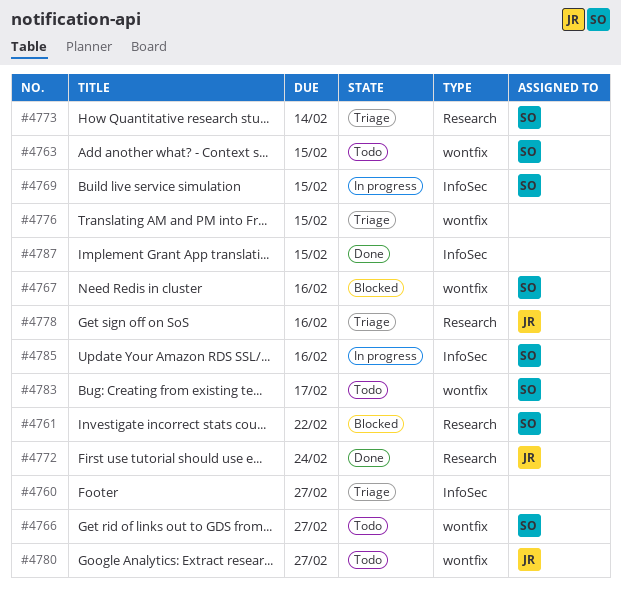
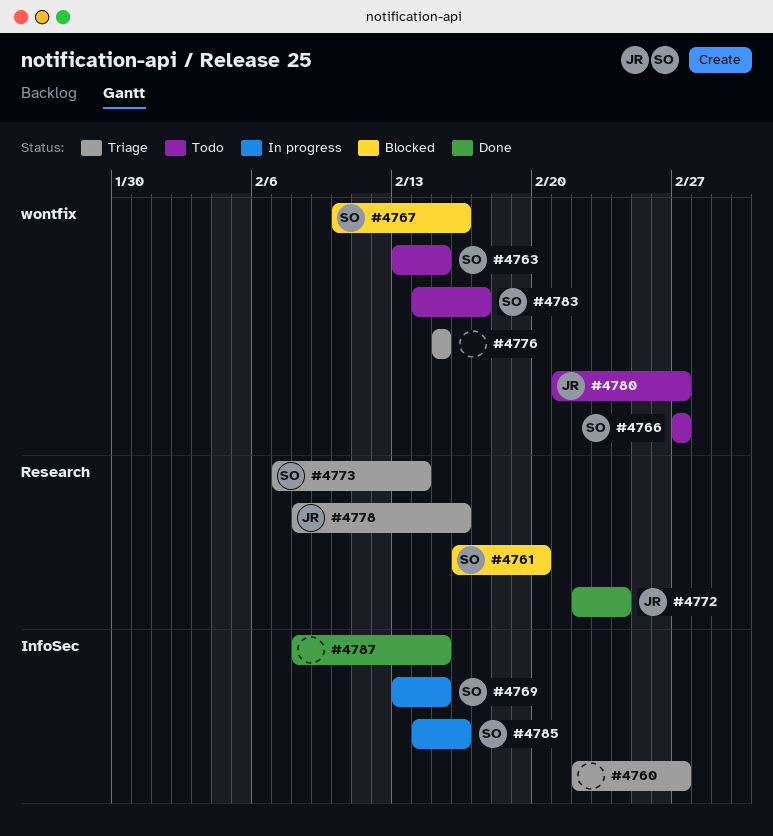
#4761, due: Feb 22 -> Feb 20

